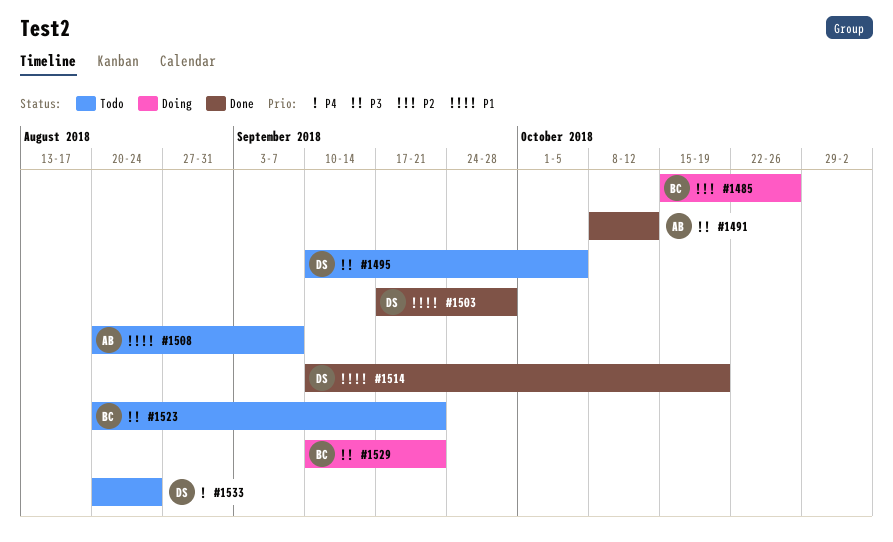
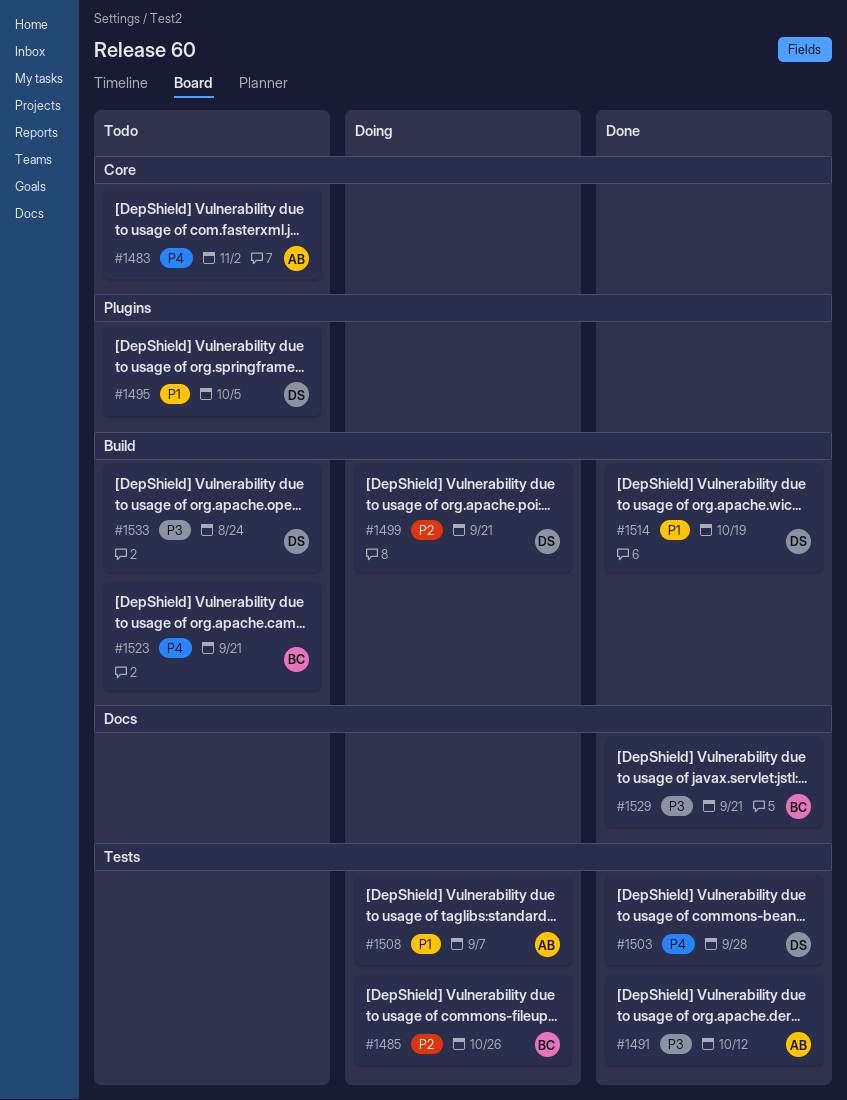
#1483: none -> present
#1495, priority: P3 -> P1
#1499: none -> present
#1503, priority: P1 -> P4
#1508, status: Todo -> Doing
#1523, priority: P3 -> P4
#1529, status: Doing -> Done
#1533, priority: P4 -> P3

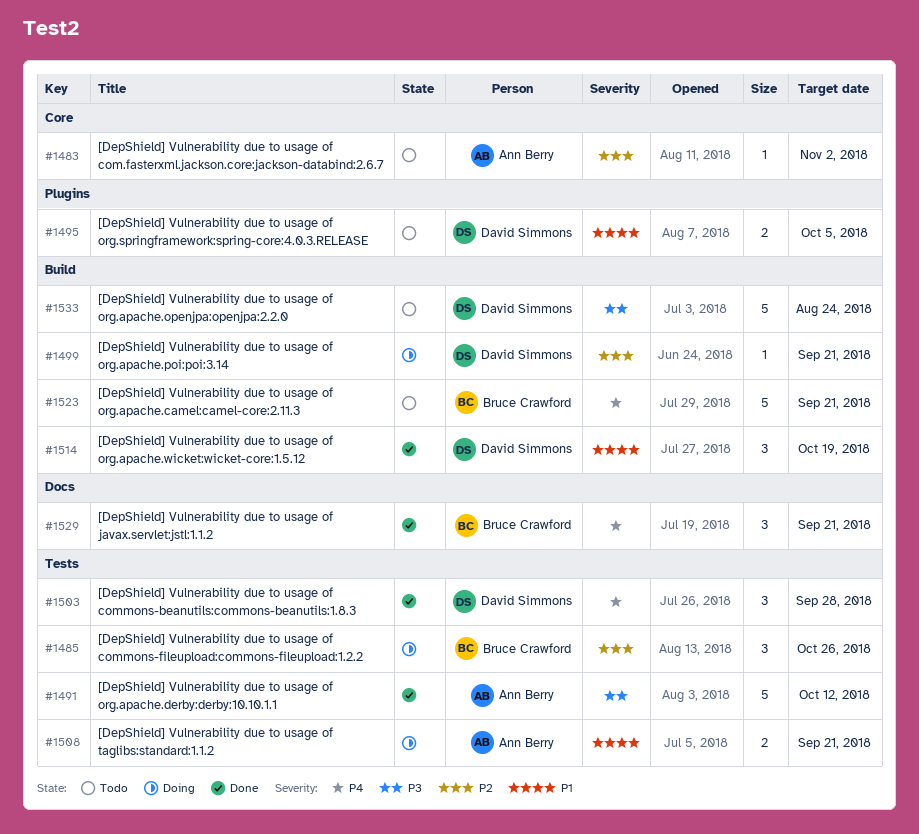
#1483, priority: P4 -> P2
#1508, due: Sep 7 -> Sep 21
#1529, priority: P3 -> P4

